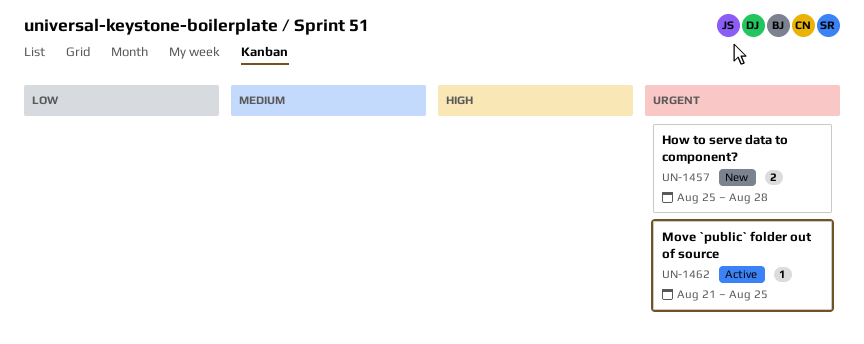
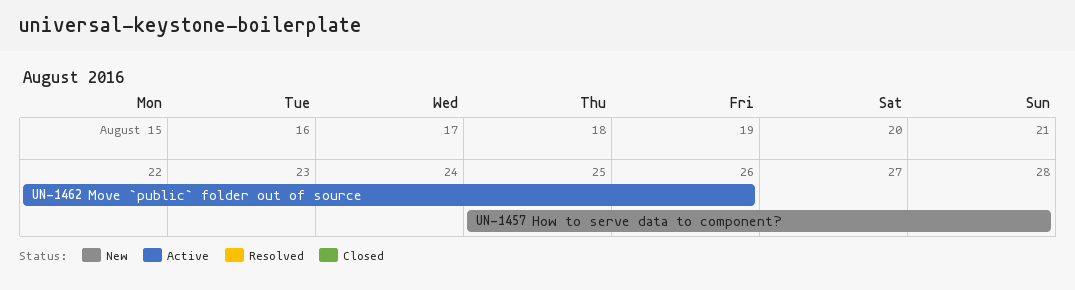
UN-1462, start: Aug 21 -> Aug 22
UN-1462, due: Aug 25 -> Aug 26

